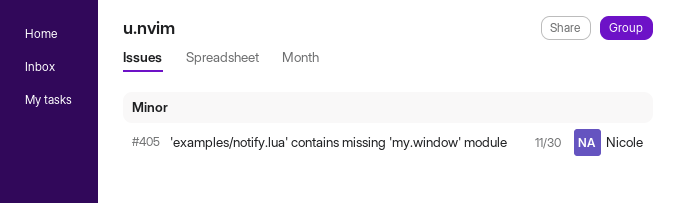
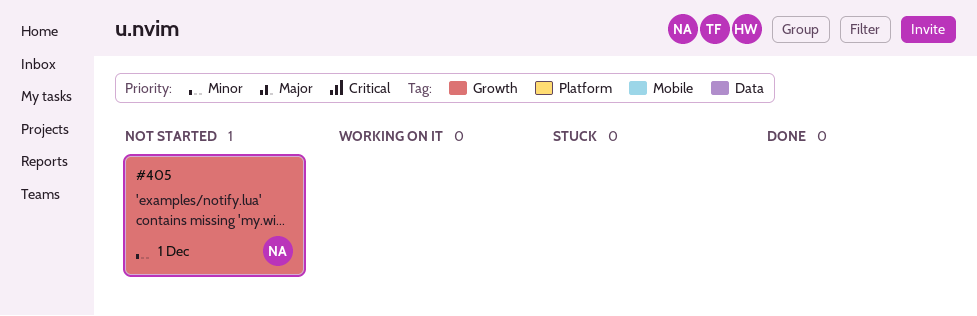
#405, due: Nov 30 -> Dec 1

